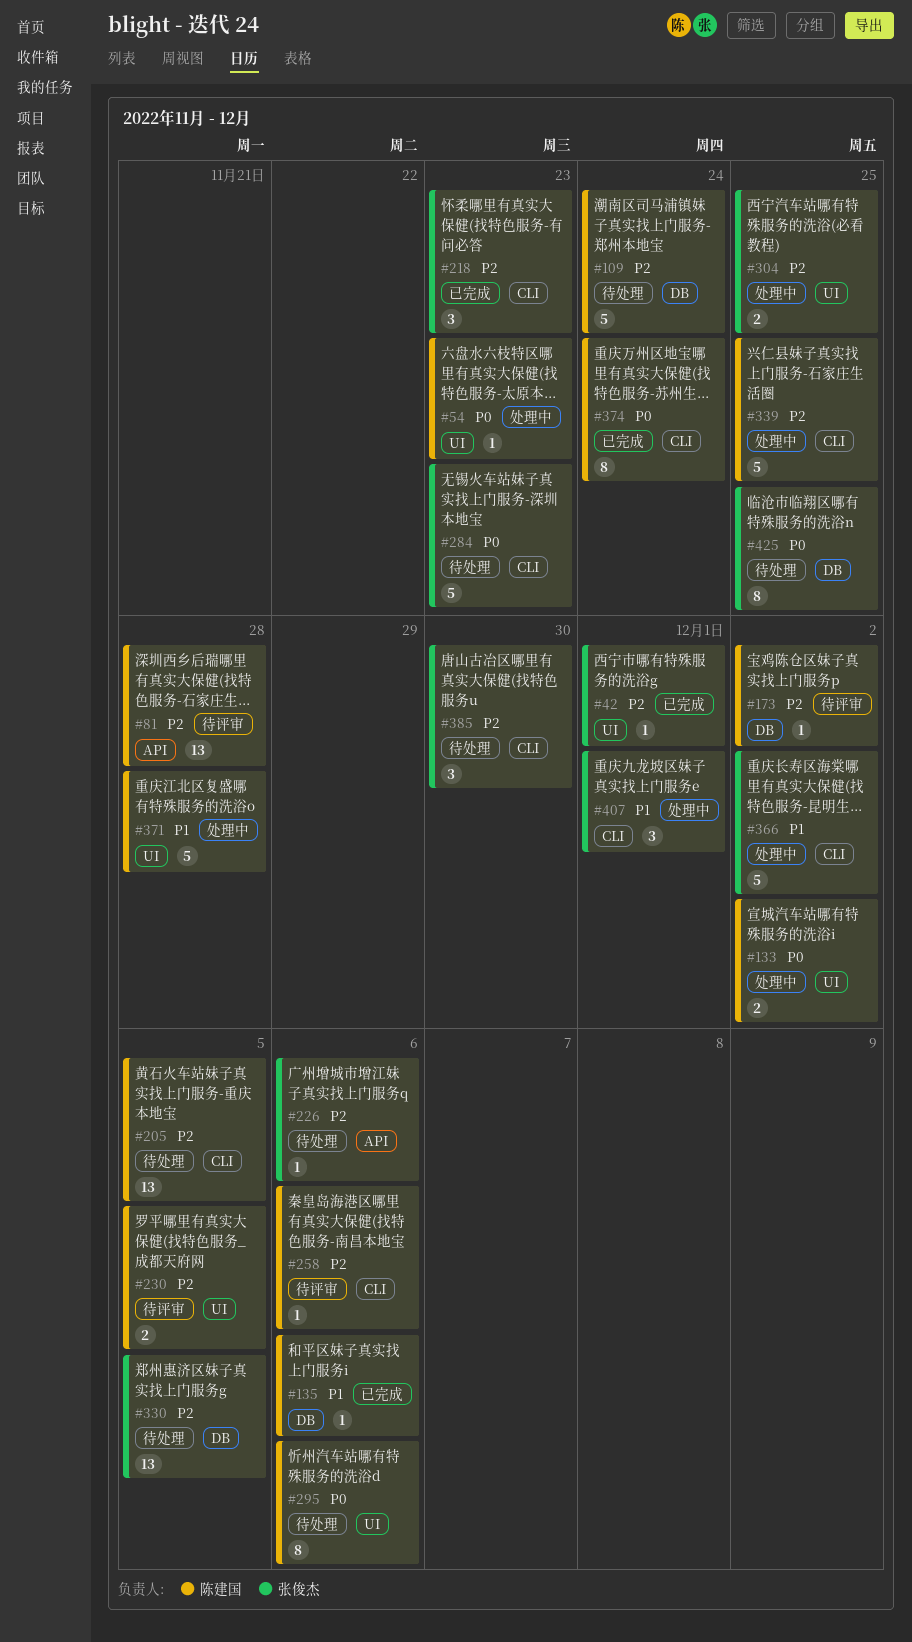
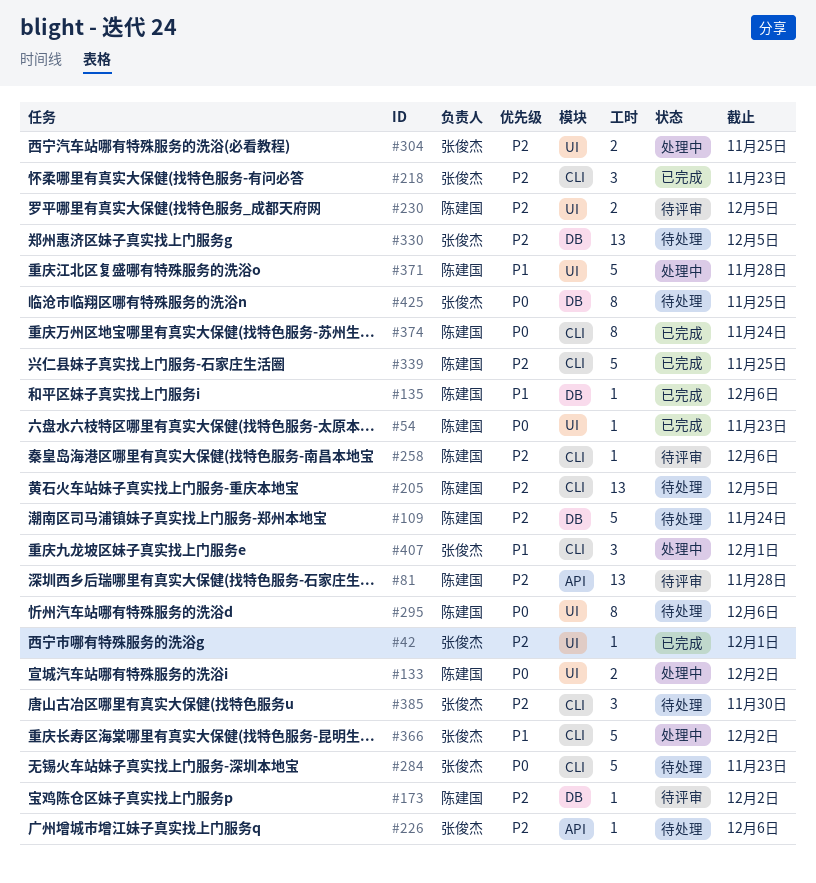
#54, status: 处理中 -> 已完成
#339, status: 处理中 -> 已完成

